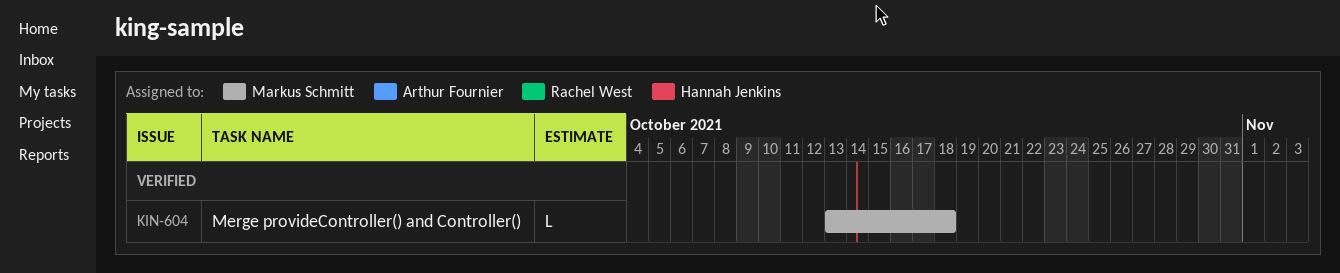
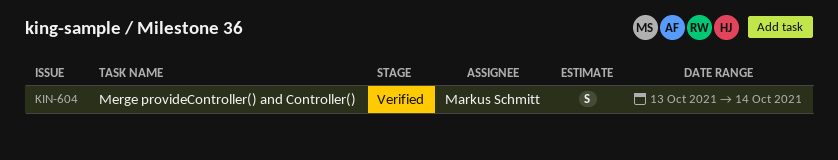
KIN-604, estimate: L -> S
KIN-604, due: Oct 18 -> Oct 14

